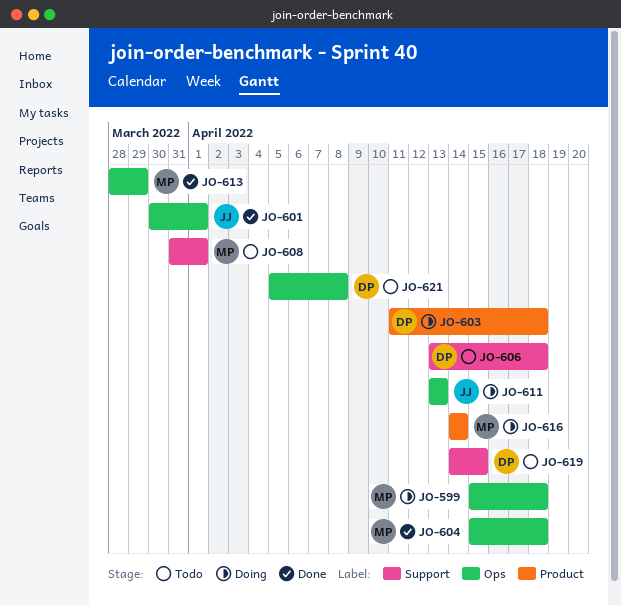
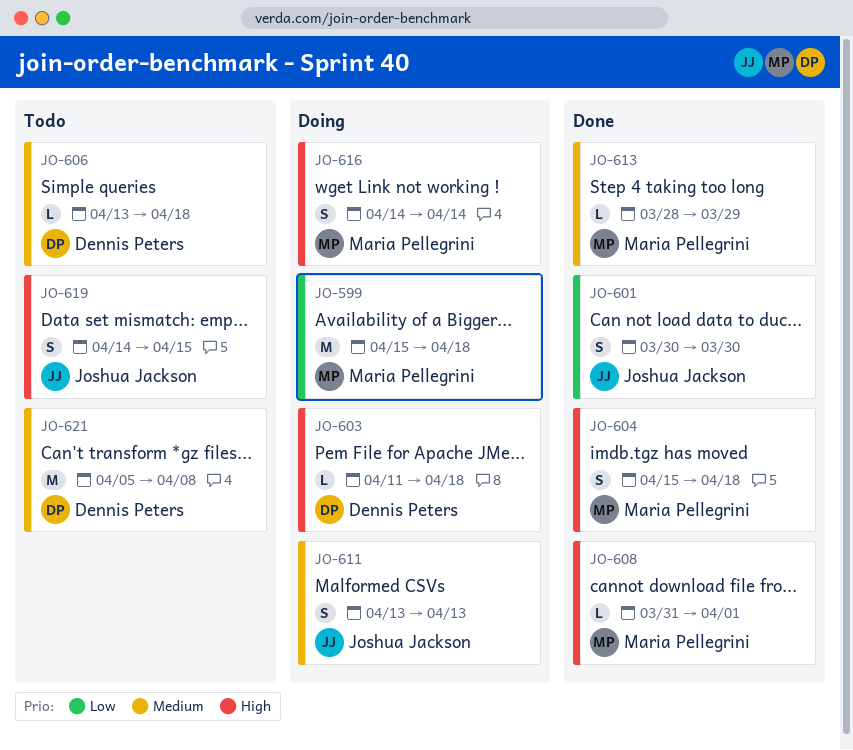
JO-601, due: Apr 1 -> Mar 30
JO-608, status: Todo -> Done
JO-619, owner: Dennis Peters -> Joshua Jackson

